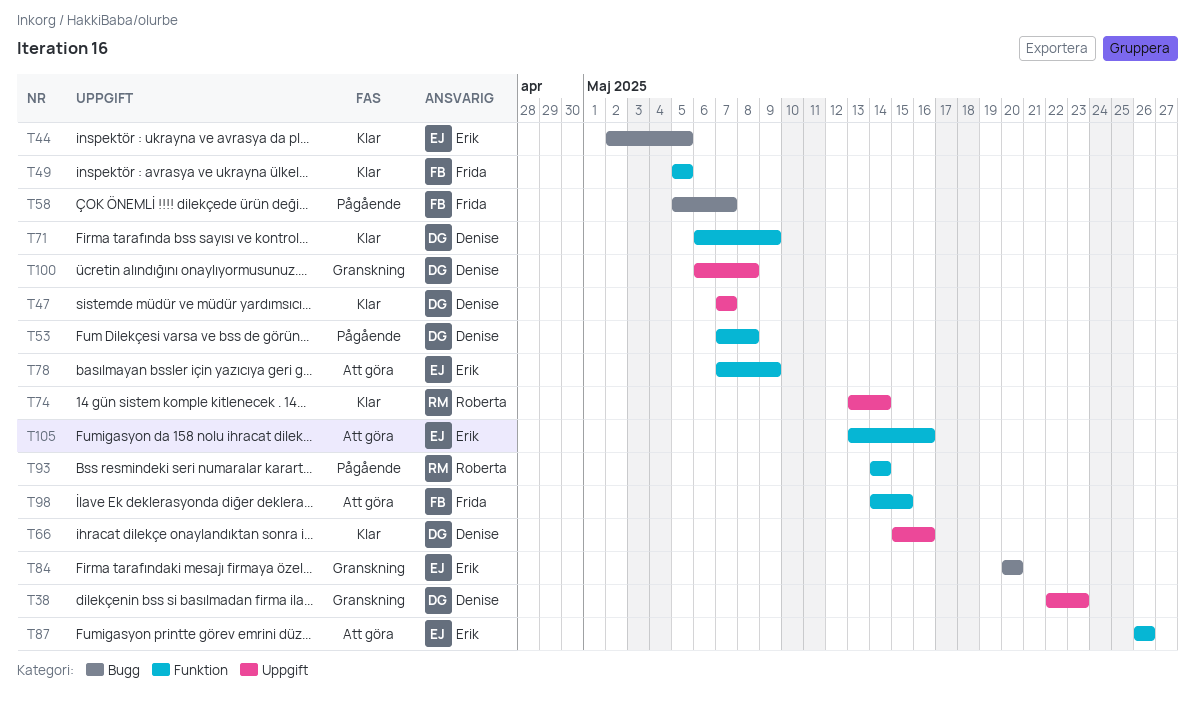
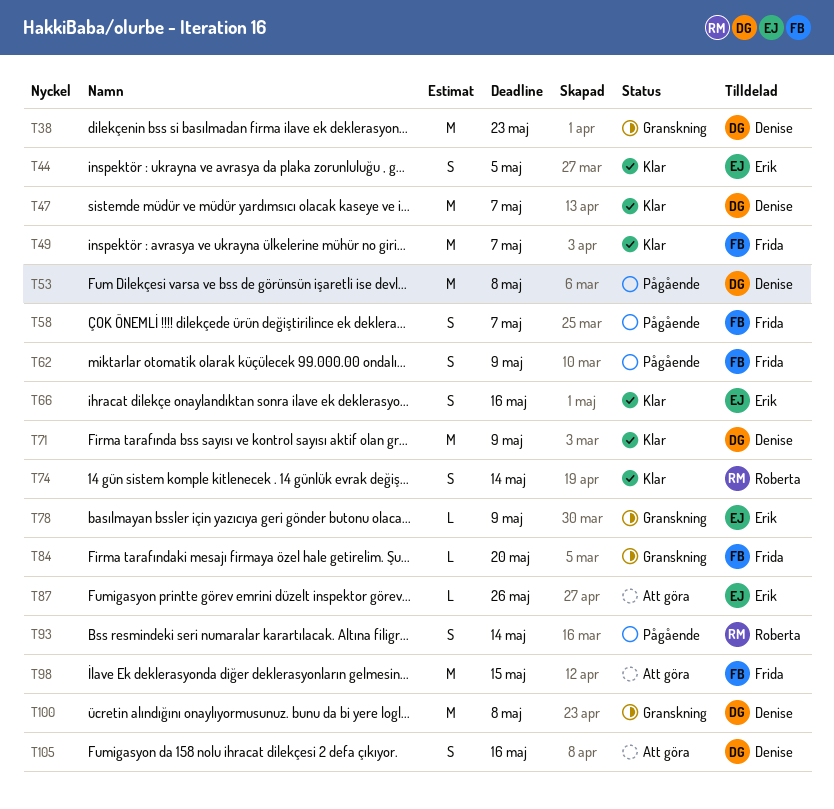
T49, due: May 5 -> May 7
T62: none -> present
T66, owner: Denise -> Erik
T78, status: Att göra -> Granskning
T84, owner: Erik -> Frida
T105, owner: Erik -> Denise

